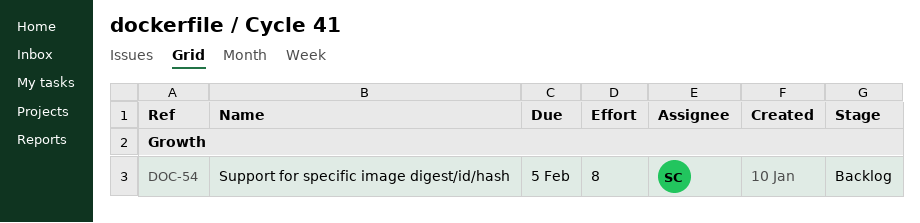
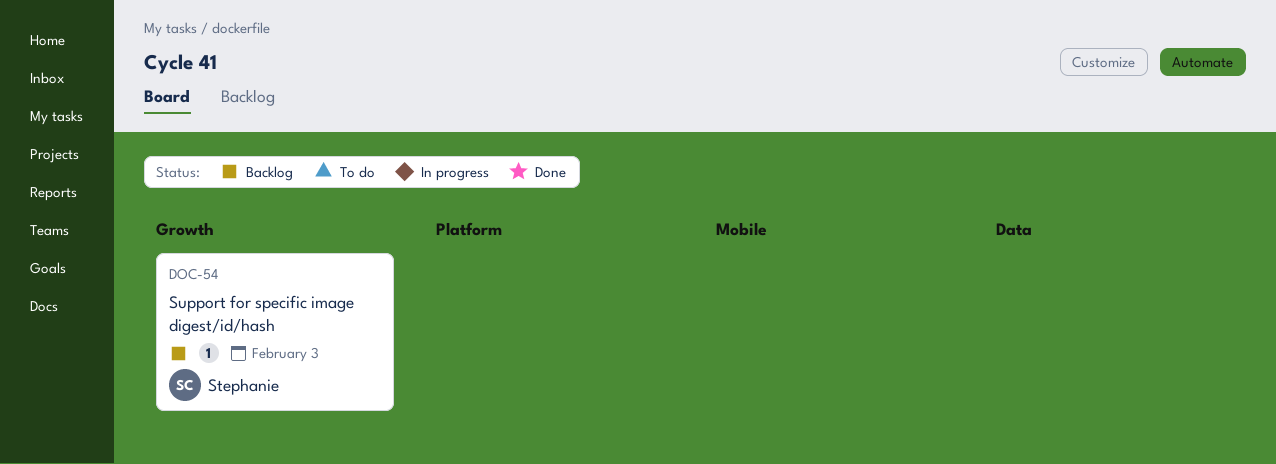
DOC-54, estimate: 8 -> 1
DOC-54, due: Feb 5 -> Feb 3

